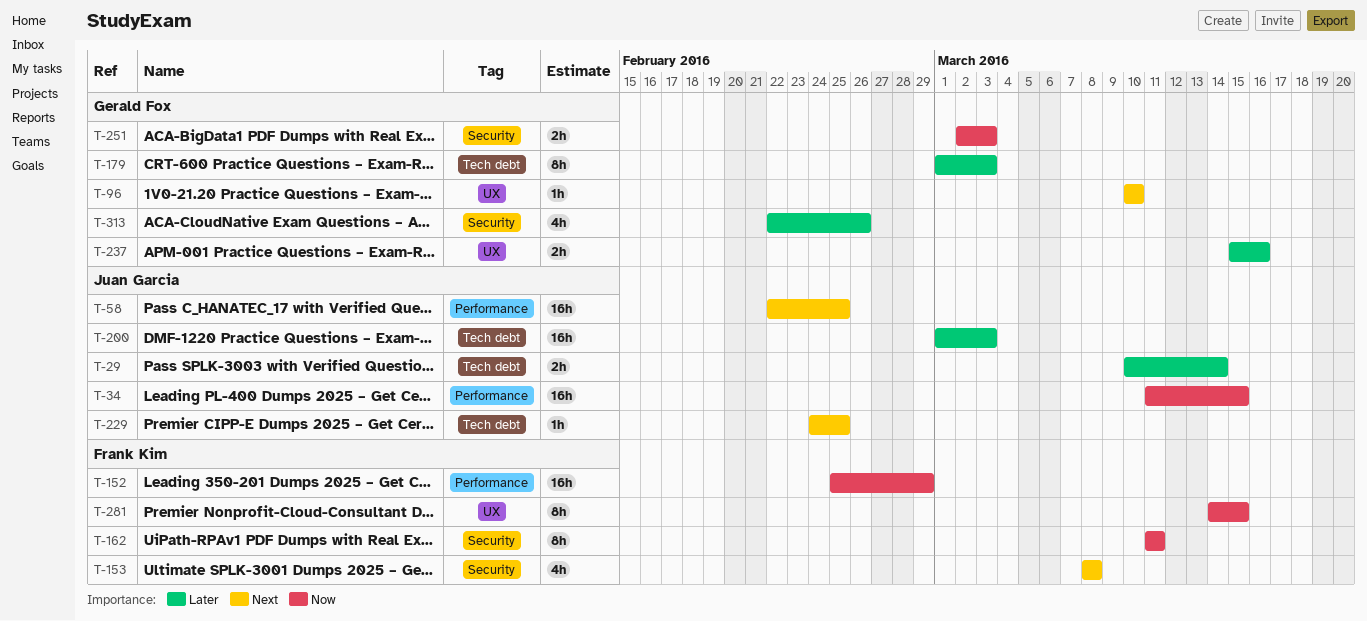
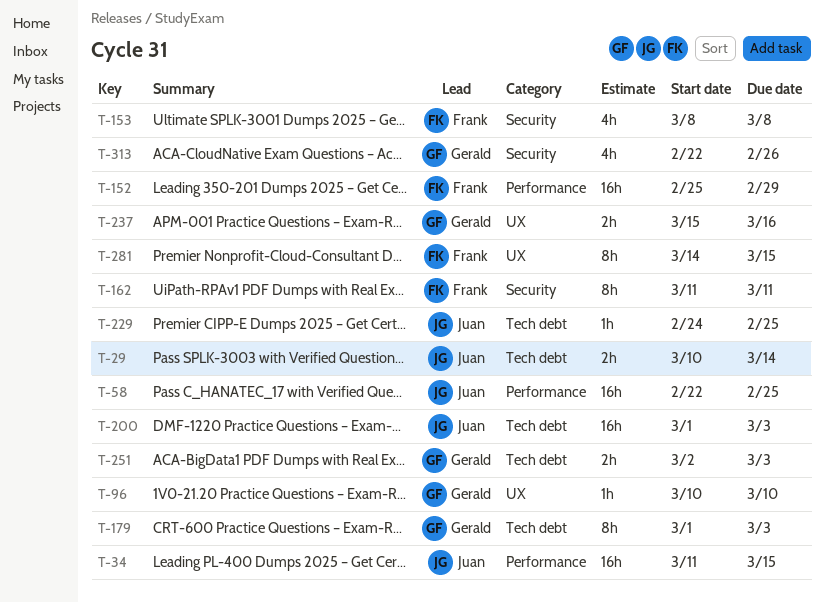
T-251, label: Security -> Tech debt

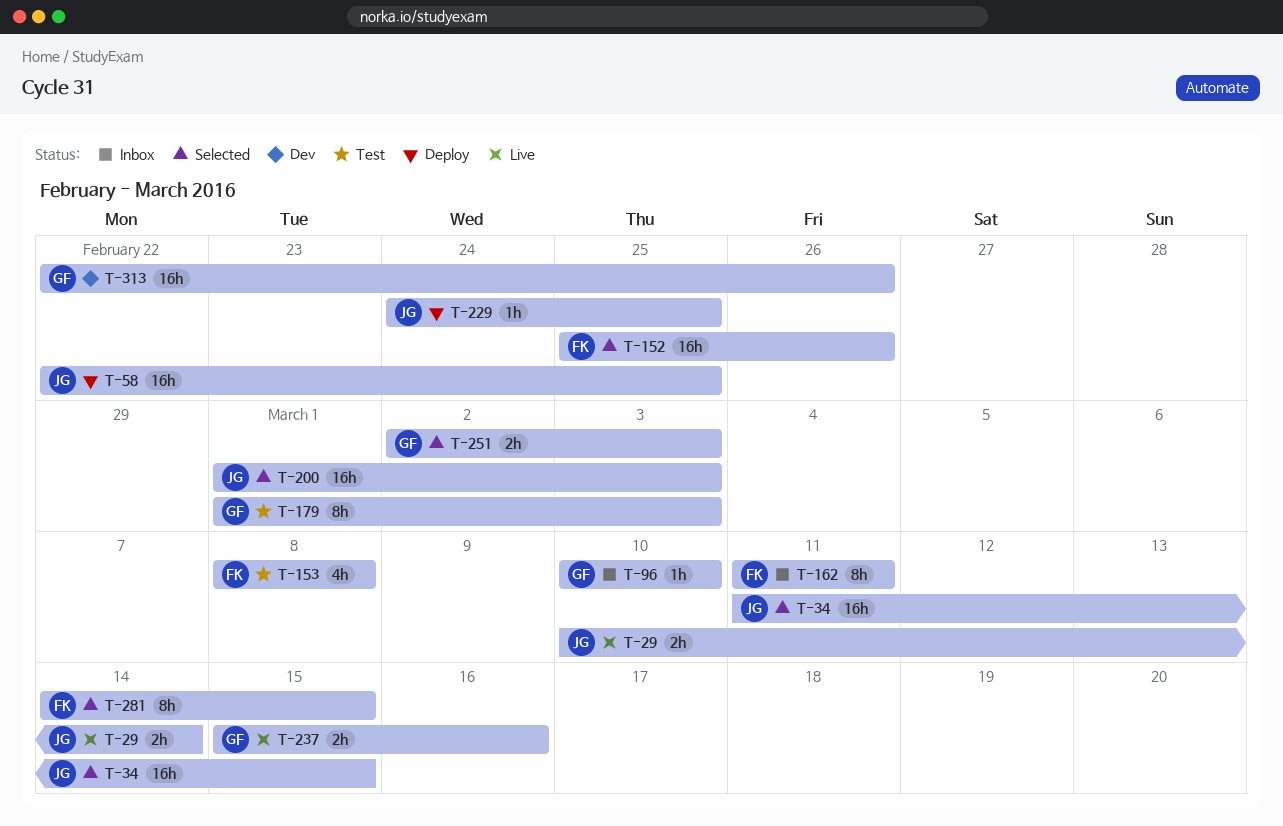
T-152, due: Feb 29 -> Feb 26
T-313, estimate: 4h -> 16h

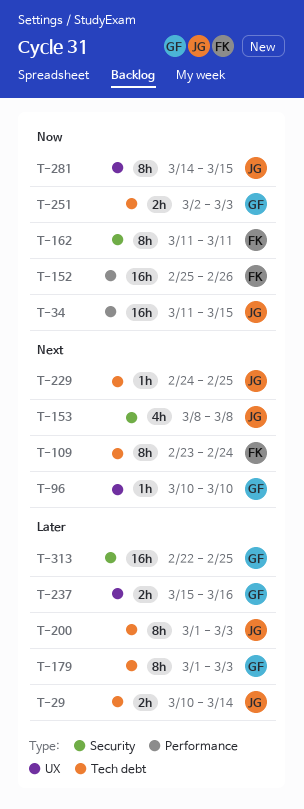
T-58: present -> none
T-109: none -> present
T-153, owner: FK -> JG
T-200, estimate: 16h -> 8h
T-281, owner: FK -> JG
T-313, due: Feb 26 -> Feb 25

